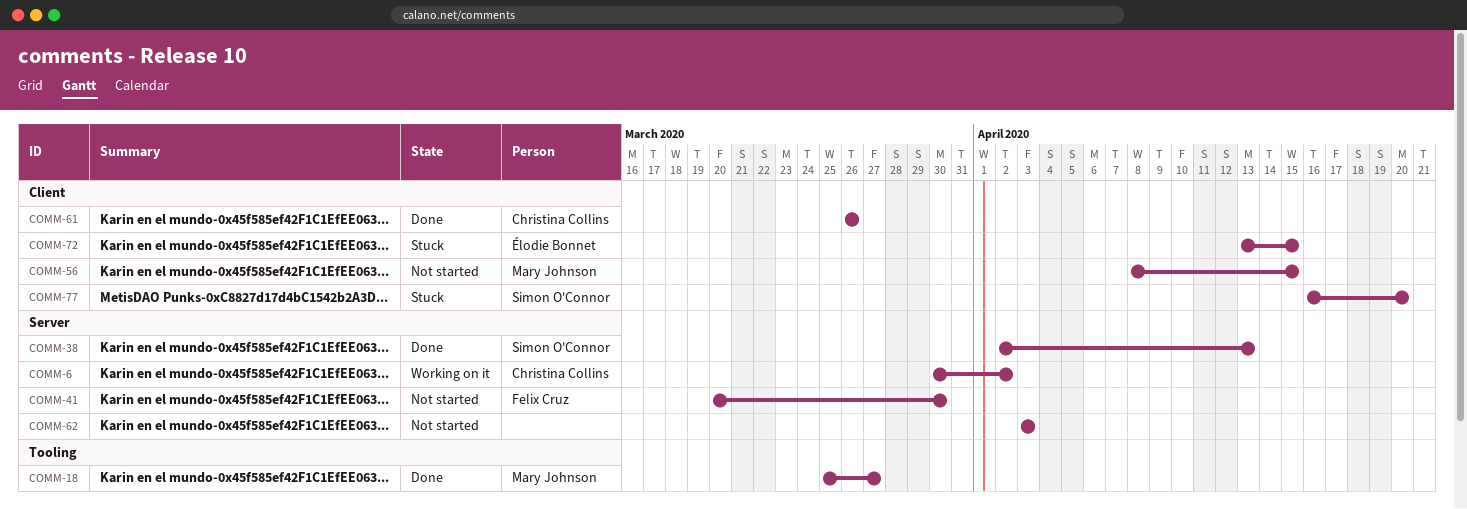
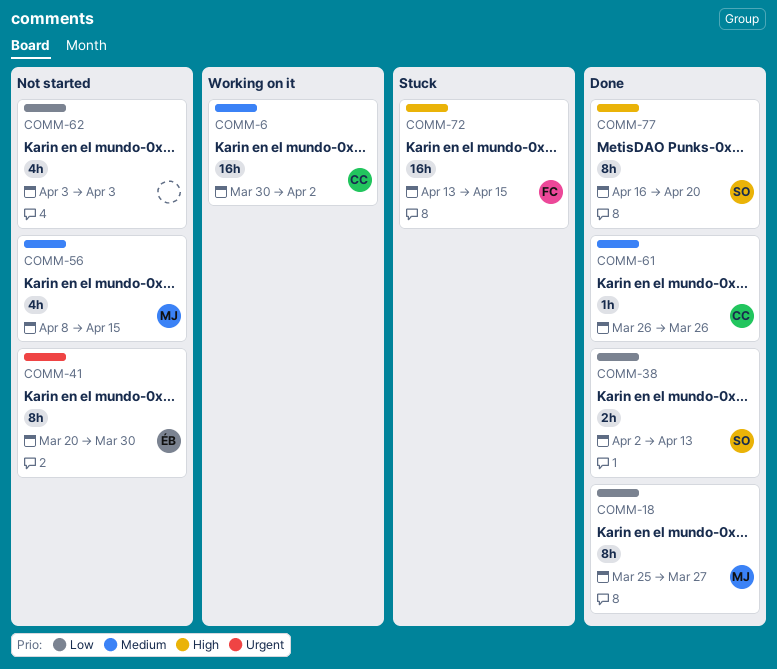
COMM-41, owner: Felix Cruz -> Élodie Bonnet
COMM-72, owner: Élodie Bonnet -> Felix Cruz
COMM-77, status: Stuck -> Done

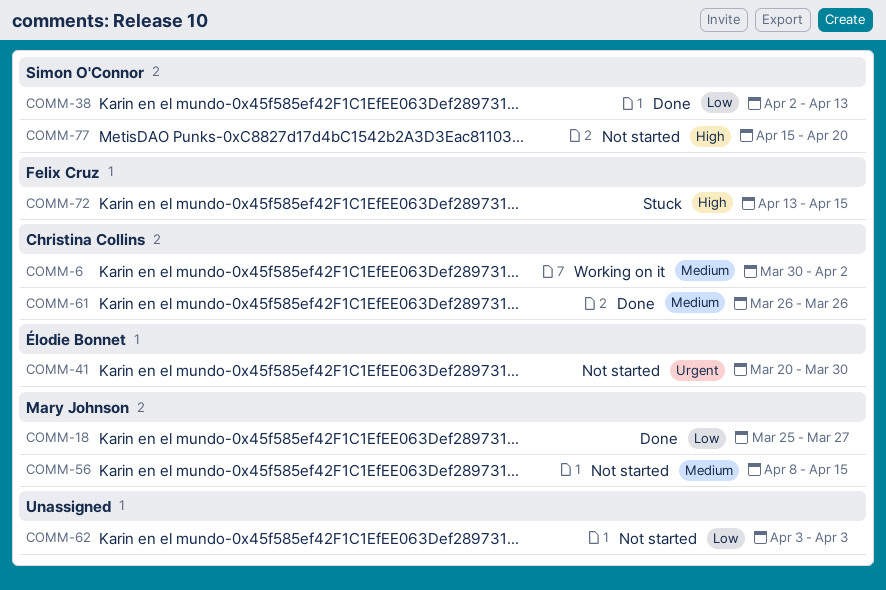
COMM-77, status: Done -> Not started
COMM-77, start: Apr 16 -> Apr 15

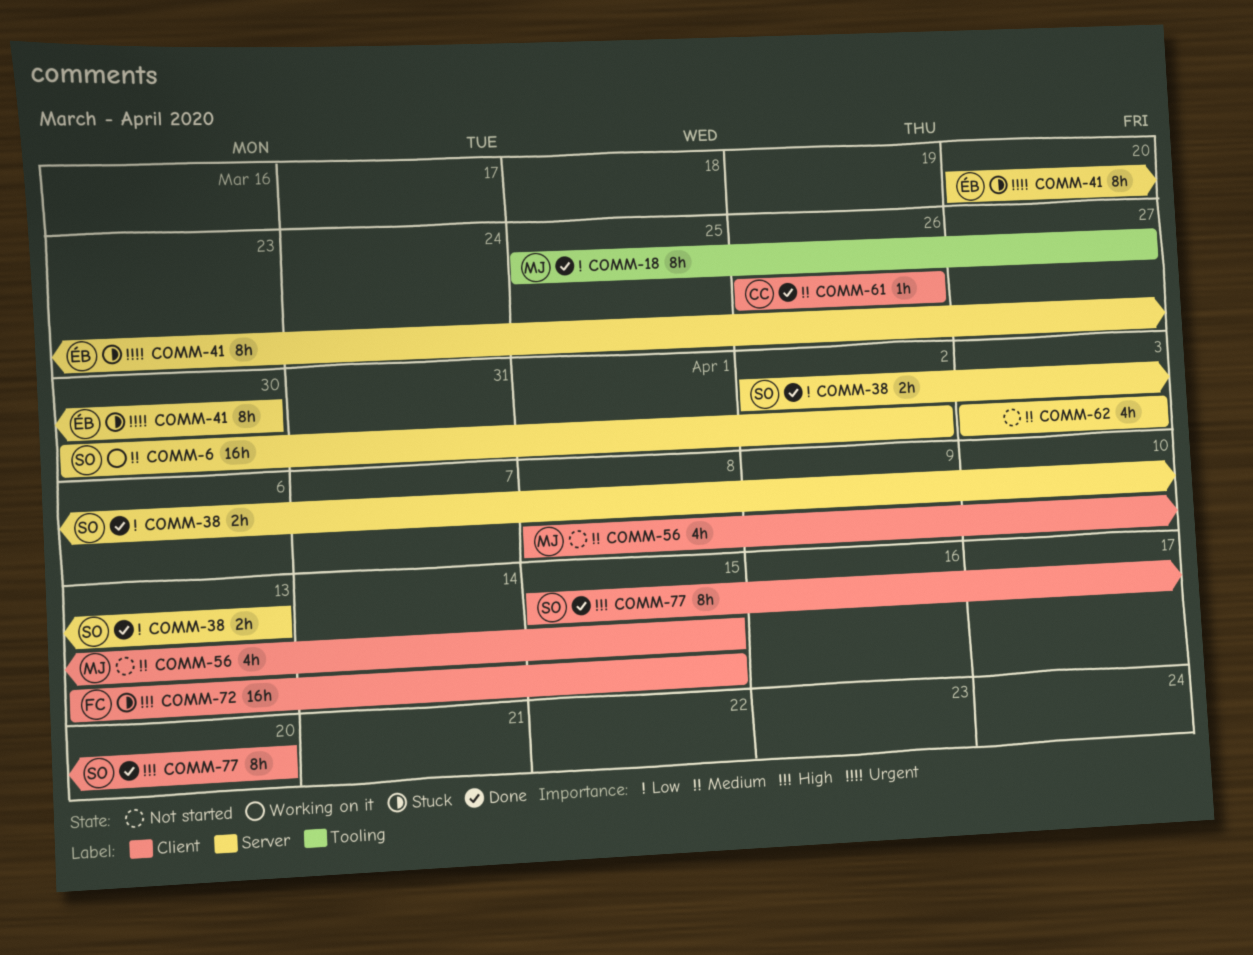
COMM-6, owner: Christina Collins -> Simon O'Connor
COMM-41, status: Not started -> Stuck
COMM-62, priority: Low -> Medium
COMM-77, status: Not started -> Done

